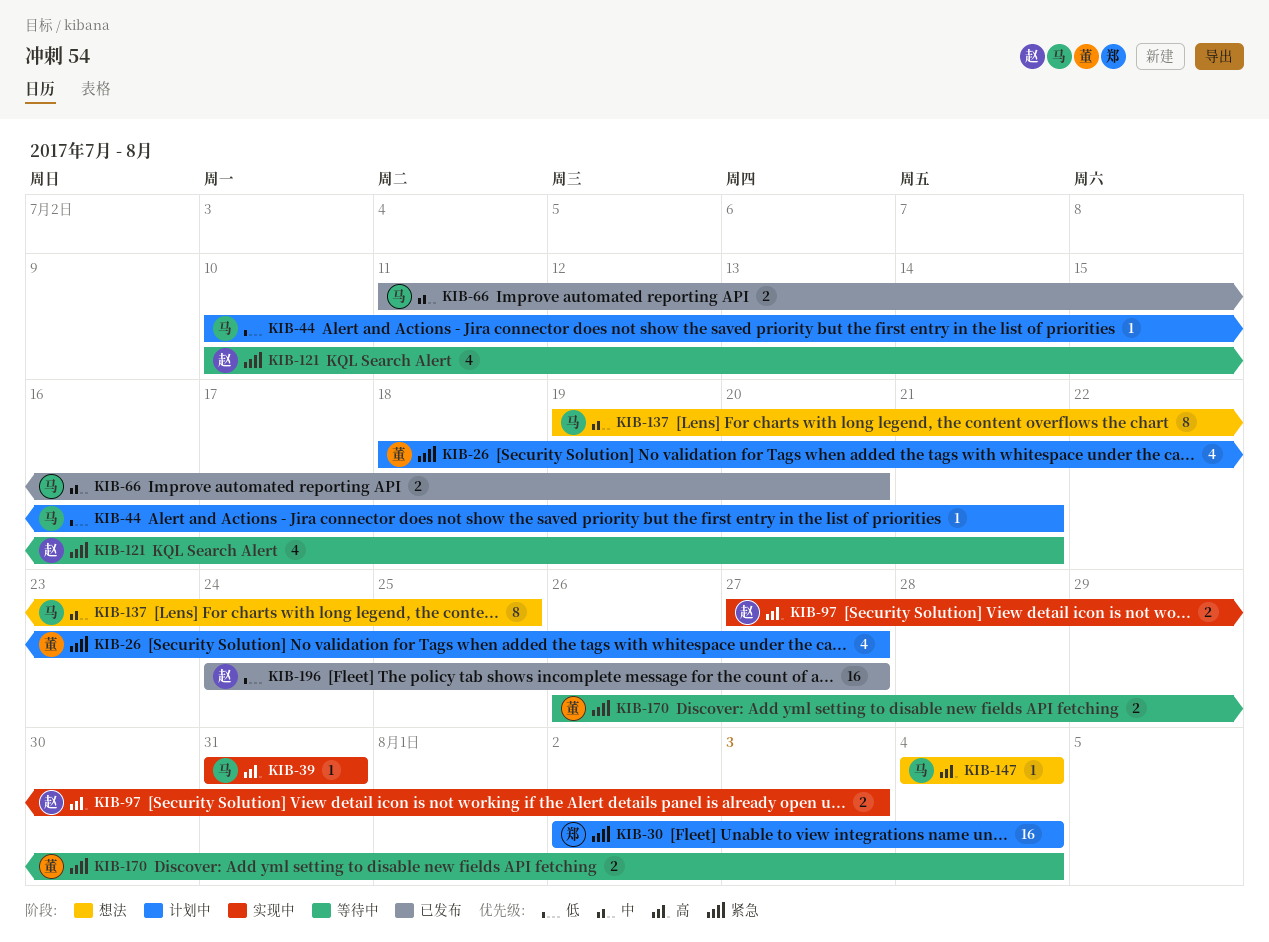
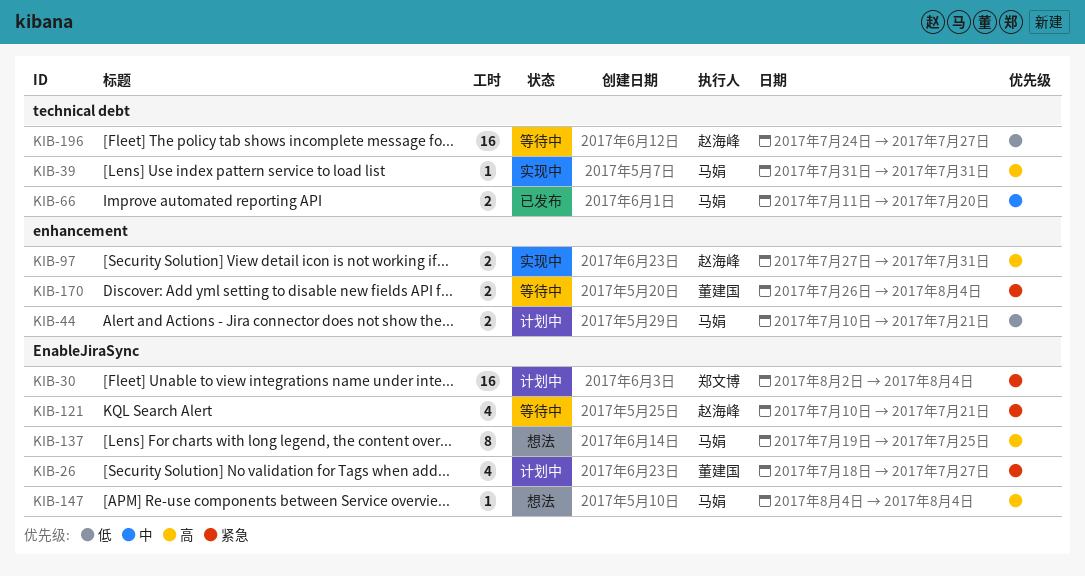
KIB-44, estimate: 1 -> 2
KIB-97, due: Aug 3 -> Jul 31
KIB-137, priority: 中 -> 高
KIB-196, status: 已发布 -> 等待中

